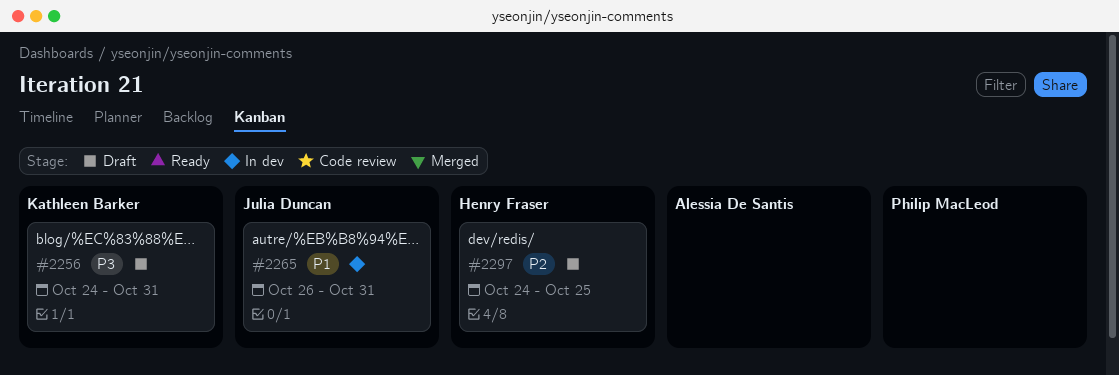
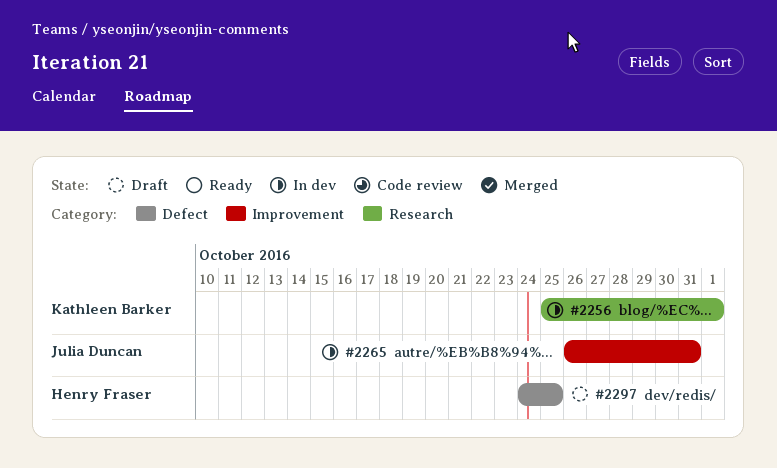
#2256, status: Draft -> In dev
#2256, start: Oct 24 -> Oct 25
#2256, due: Oct 31 -> Nov 1

